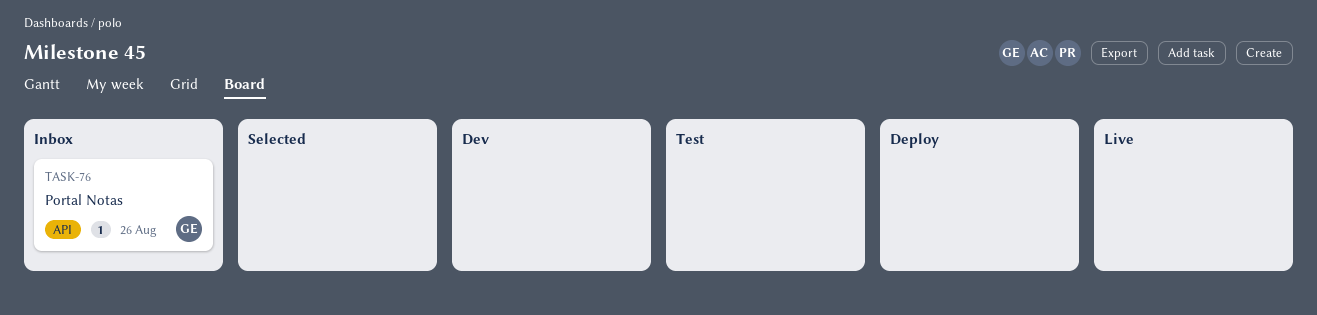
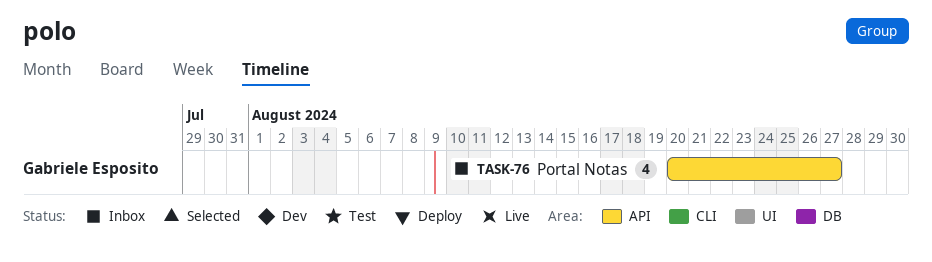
TASK-76, estimate: 1 -> 4
TASK-76, due: Aug 26 -> Aug 27

